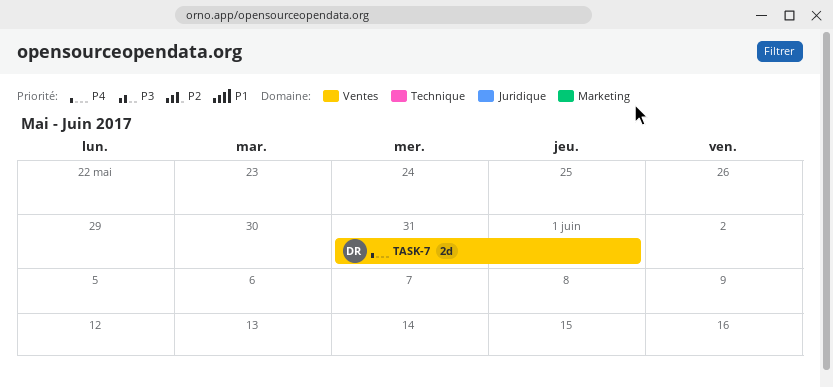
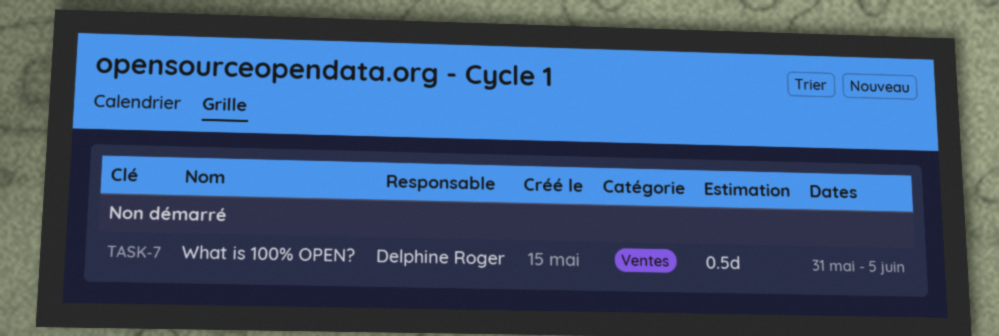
TASK-7, estimate: 2d -> 0.5d
TASK-7, due: Jun 1 -> Jun 5

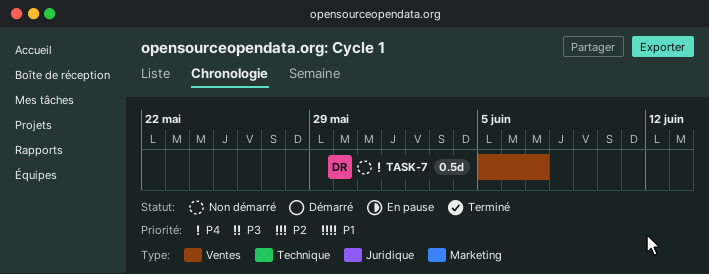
TASK-7, start: May 31 -> Jun 5
TASK-7, due: Jun 5 -> Jun 7

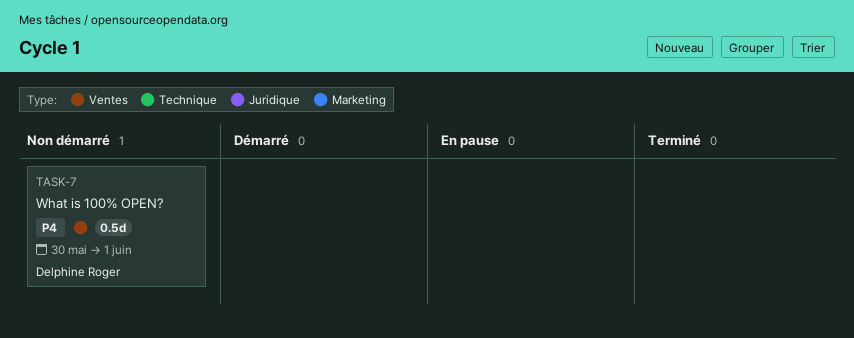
TASK-7, start: Jun 5 -> May 30
TASK-7, due: Jun 7 -> Jun 1

